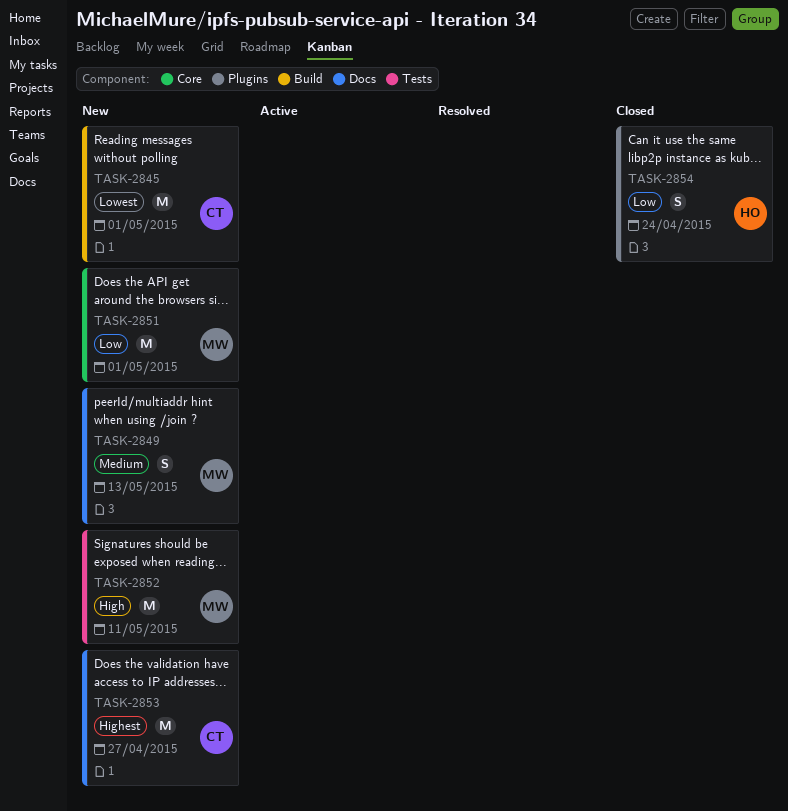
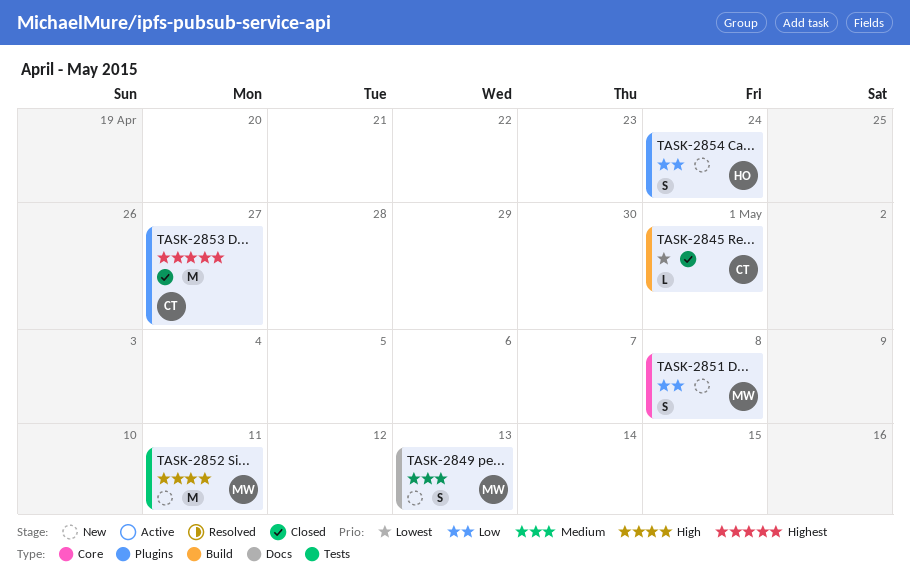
TASK-2845, status: New -> Closed
TASK-2845, estimate: M -> L
TASK-2851, estimate: M -> S
TASK-2851, due: May 1 -> May 8
TASK-2853, status: New -> Closed
TASK-2853, label: Docs -> Plugins
TASK-2854, status: Closed -> New

